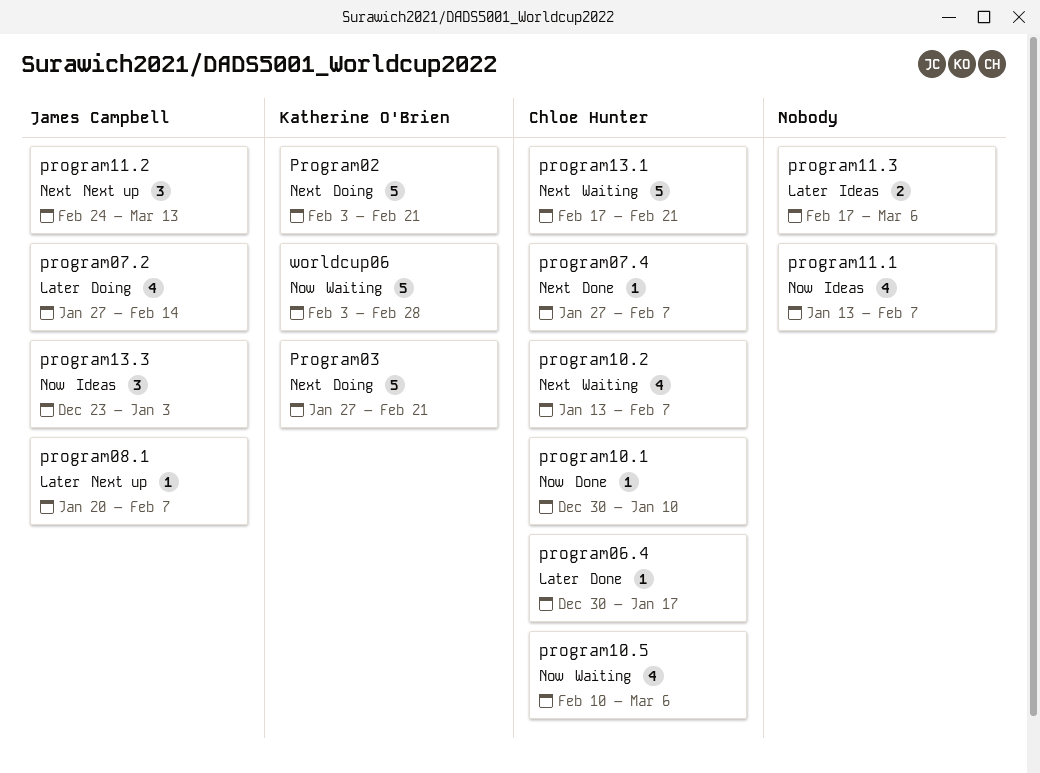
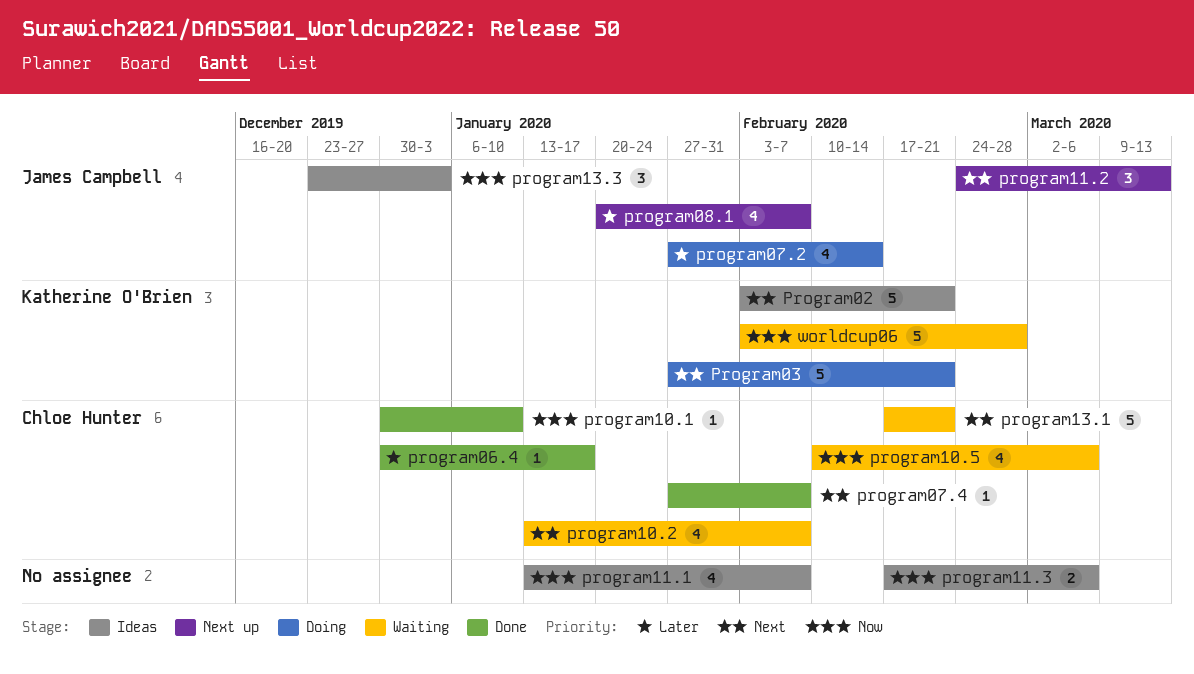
Program02, status: Doing -> Ideas
program08.1, estimate: 1 -> 4
program11.3, priority: Later -> Now

